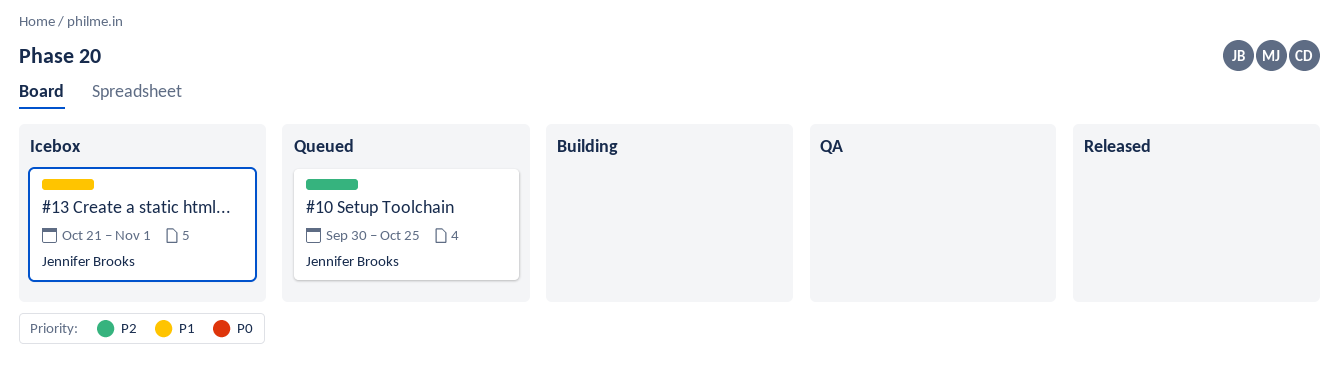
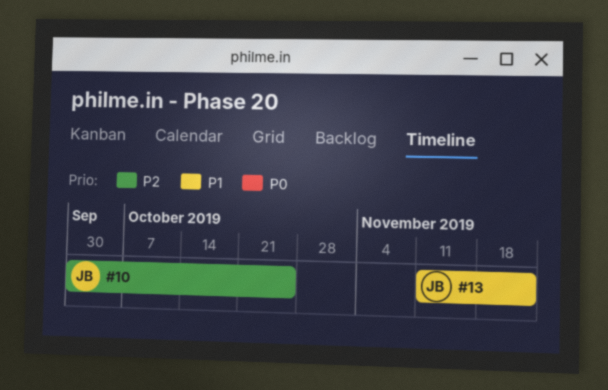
#13, start: Oct 21 -> Nov 11
#13, due: Nov 1 -> Nov 22

